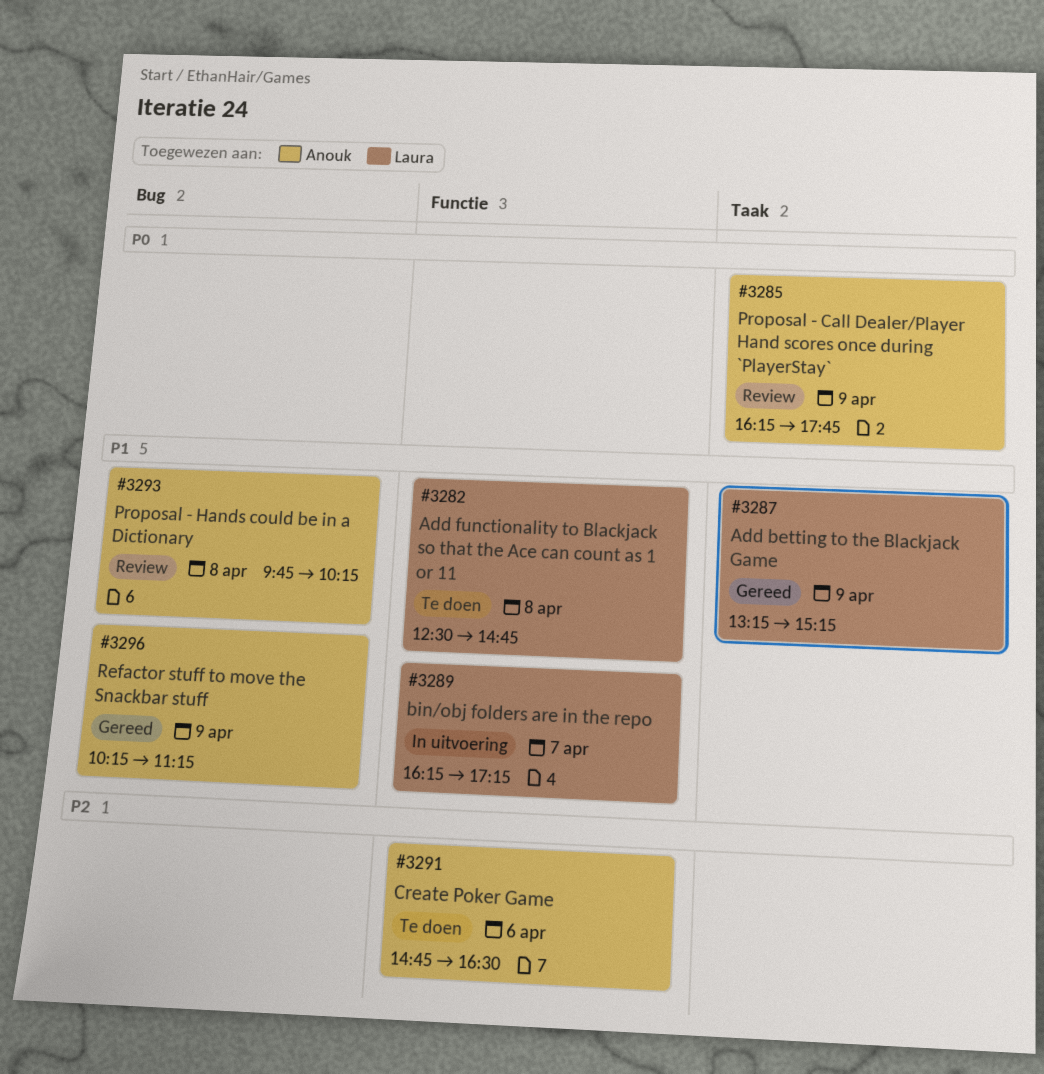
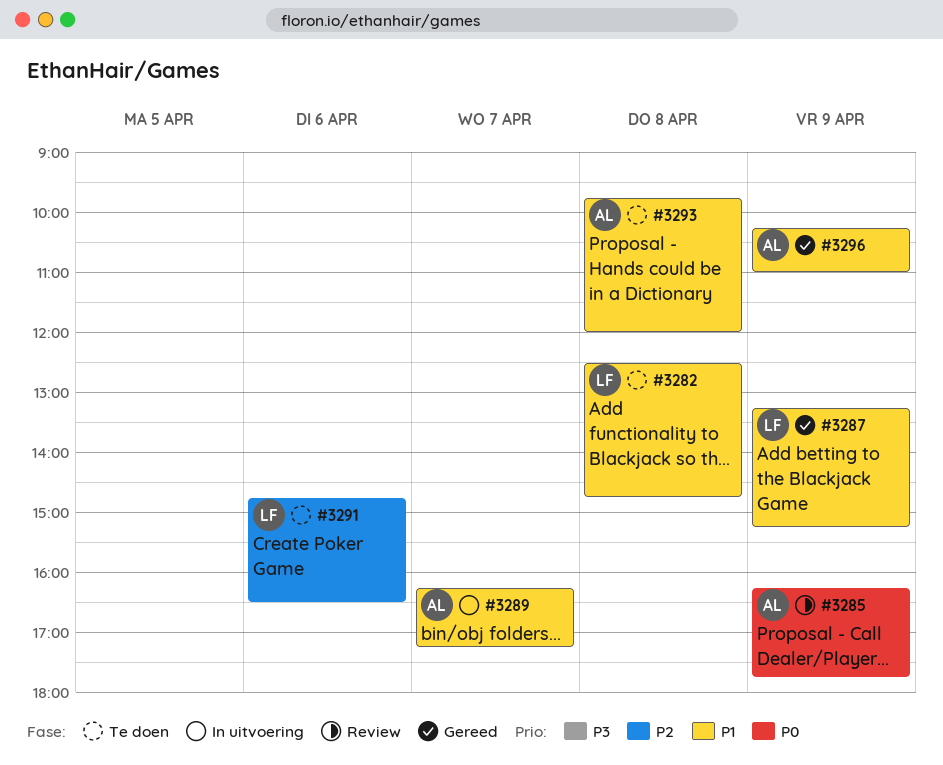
#3289, owner: Laura -> Anouk
#3291, owner: Anouk -> Laura
#3293, status: Review -> Te doen
#3293, ends: 10:15 -> 12:00
#3296, ends: 11:15 -> 11:00

